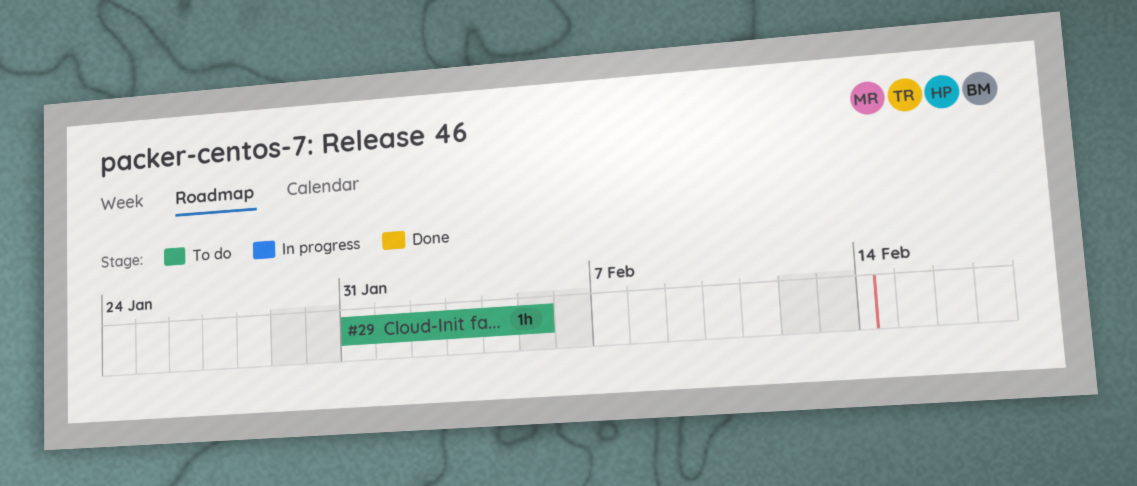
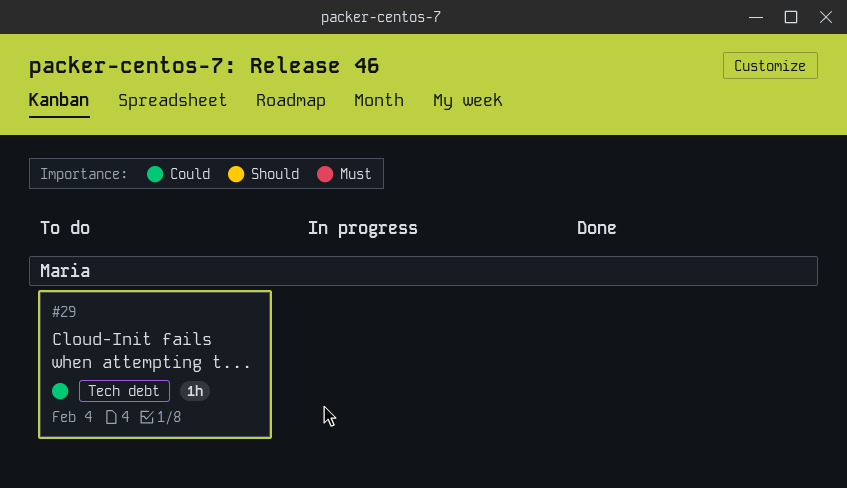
#29, due: Feb 5 -> Feb 4

